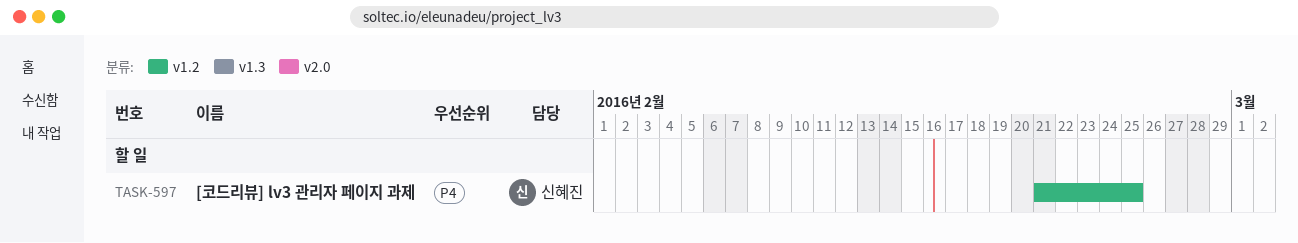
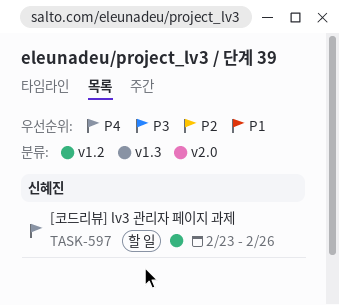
TASK-597, start: Feb 21 -> Feb 23
TASK-597, due: Feb 25 -> Feb 26

